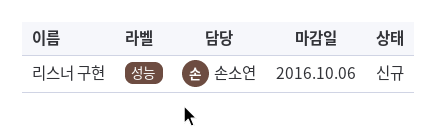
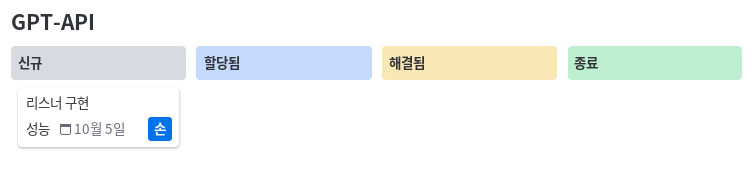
리스너 구현, due: Oct 6 -> Oct 5

